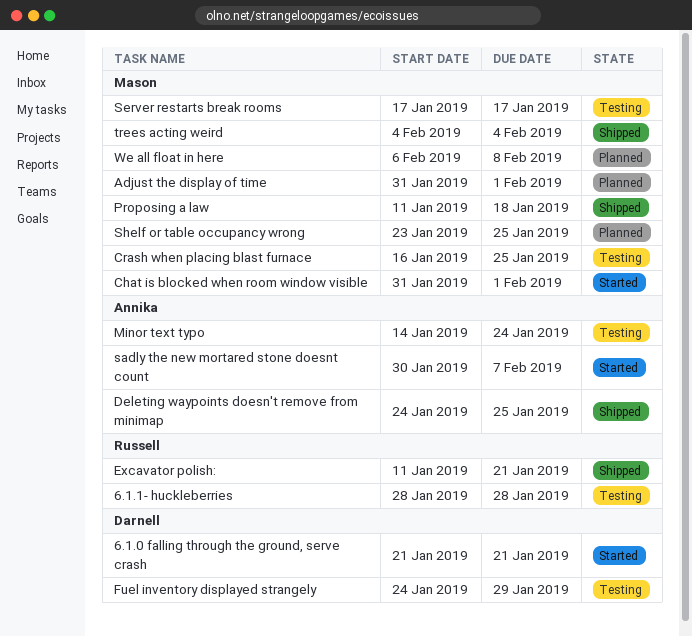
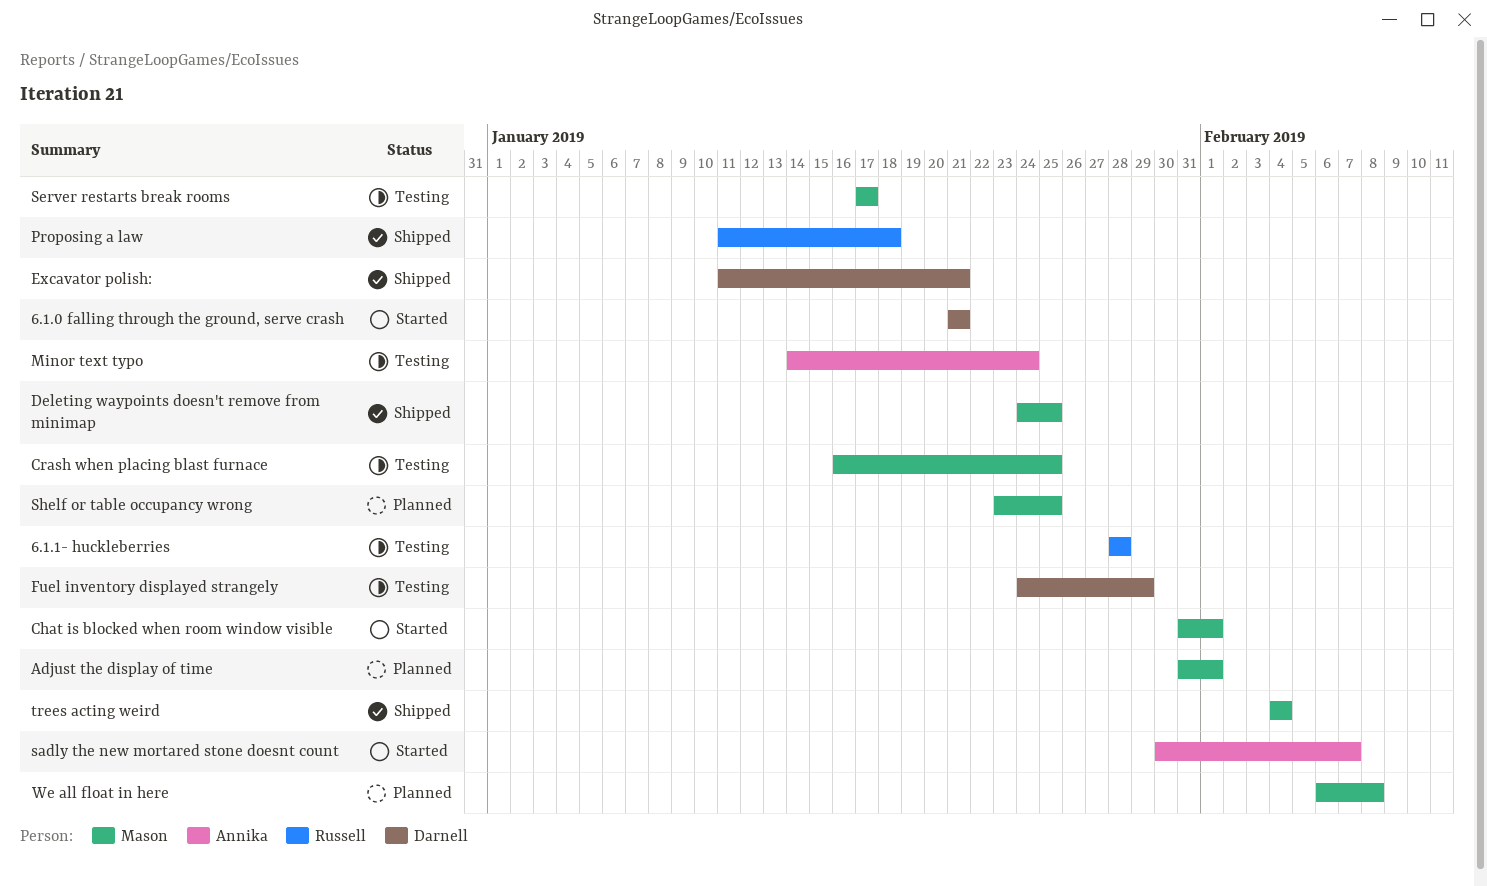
Deleting waypoints doesn't remove from minimap, owner: Annika -> Mason
Excavator polish:, owner: Russell -> Darnell
Proposing a law, owner: Mason -> Russell

